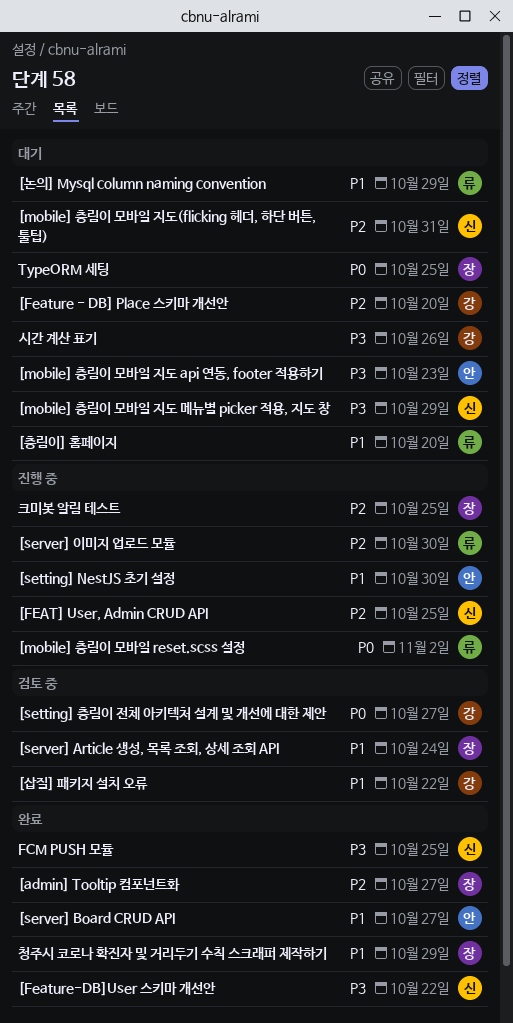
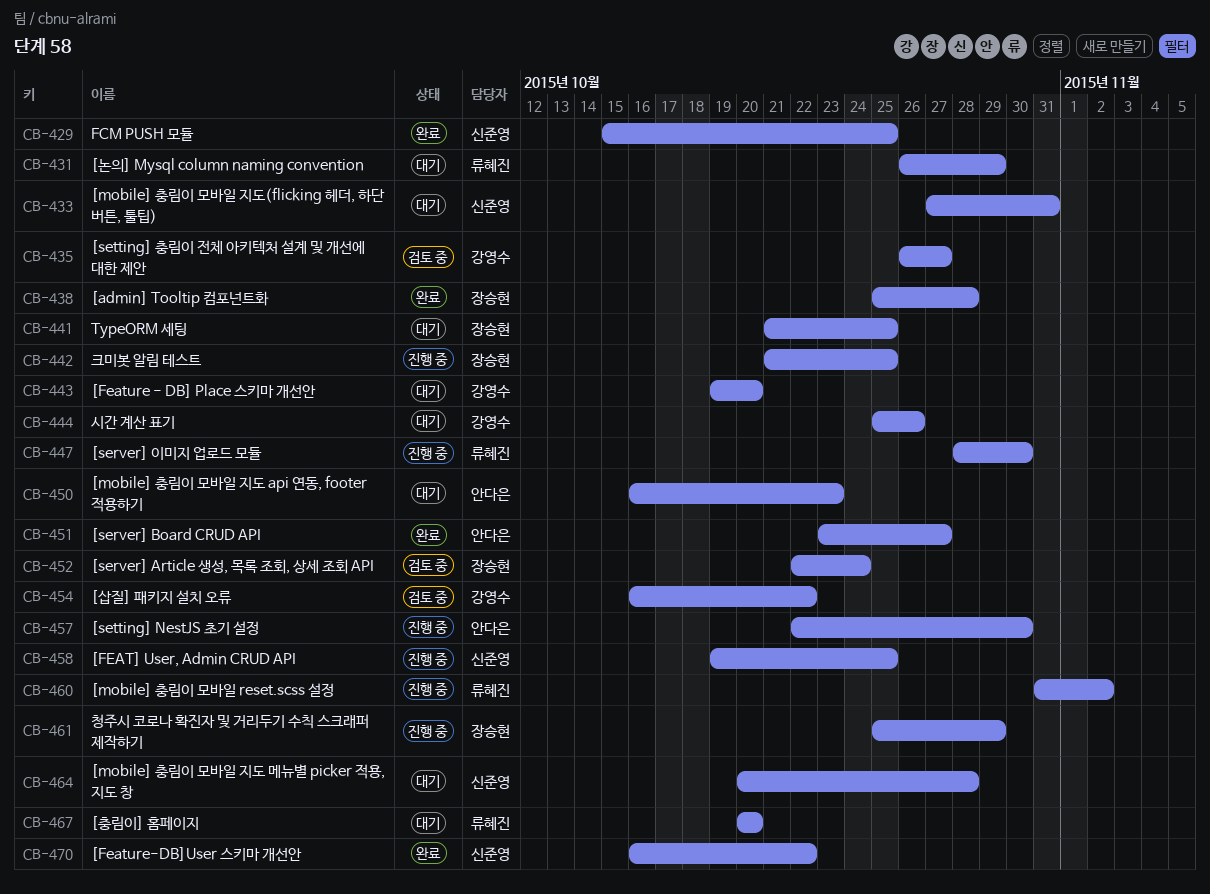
[admin] Tooltip 컴포넌트화, due: Oct 27 -> Oct 28
[mobile] 충림이 모바일 지도 메뉴별 picker 적용, 지도 창, due: Oct 29 -> Oct 28
청주시 코로나 확진자 및 거리두기 수칙 스크래퍼 제작하기, status: 완료 -> 진행 중

